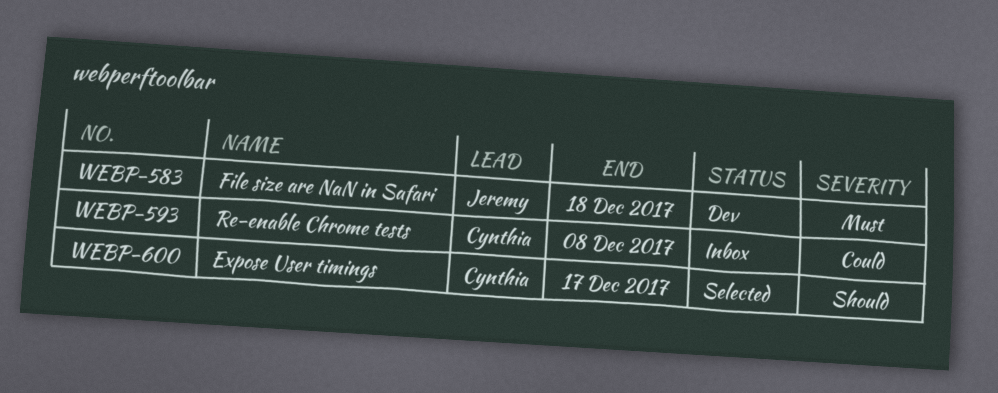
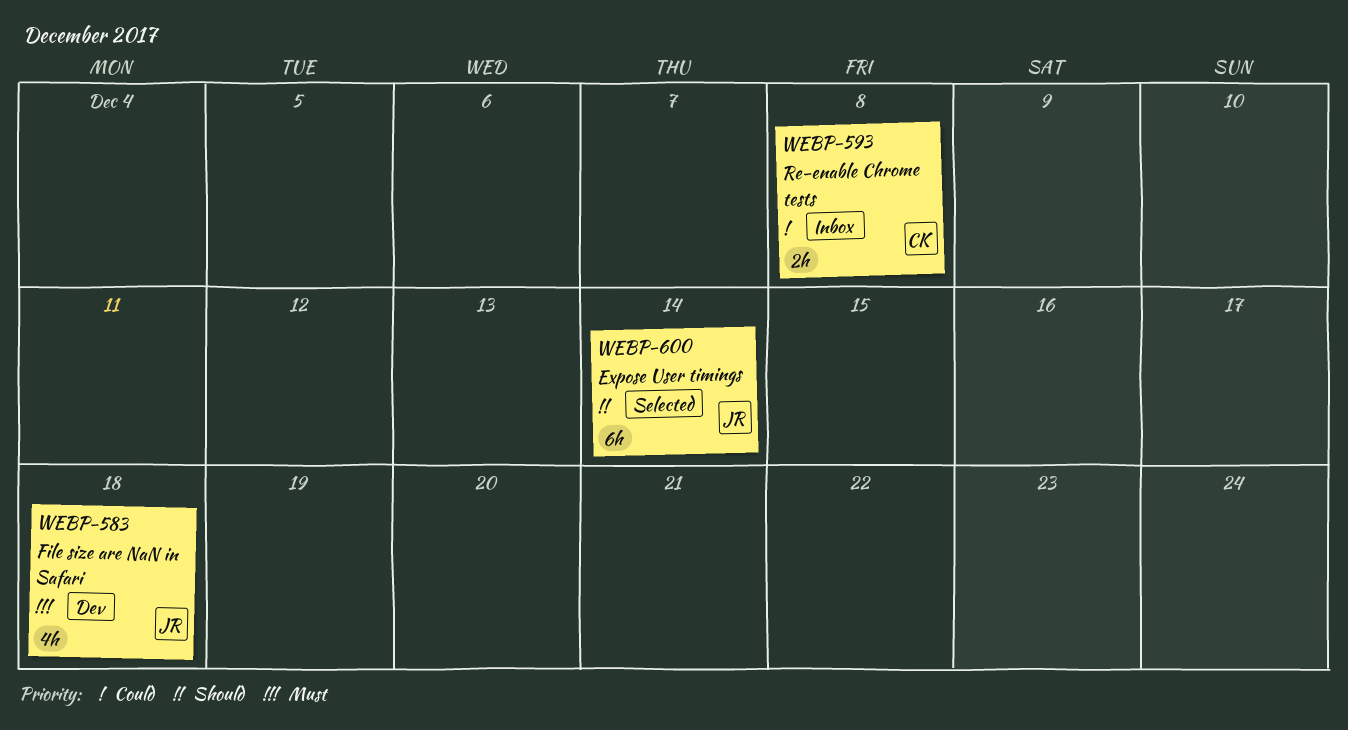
WEBP-600, owner: Cynthia -> Jeremy
WEBP-600, due: Dec 17 -> Dec 14

